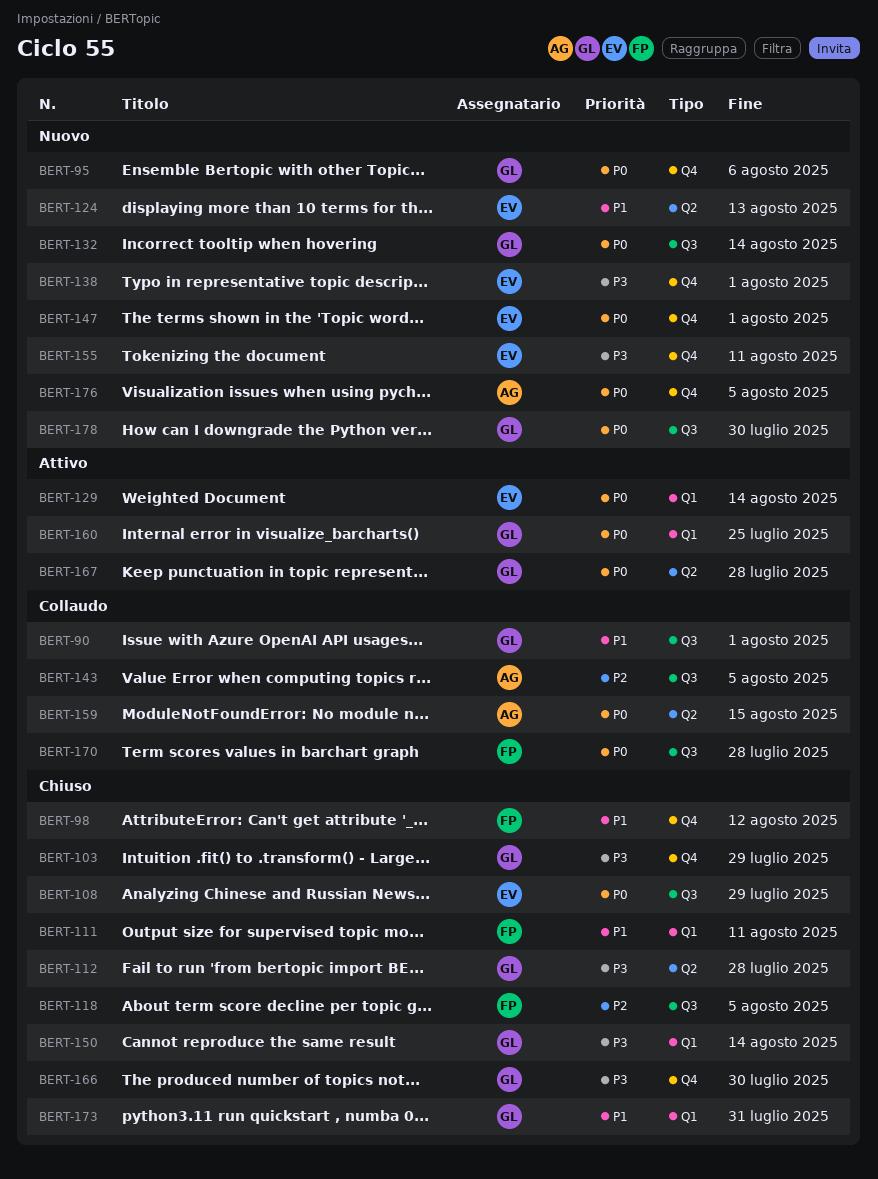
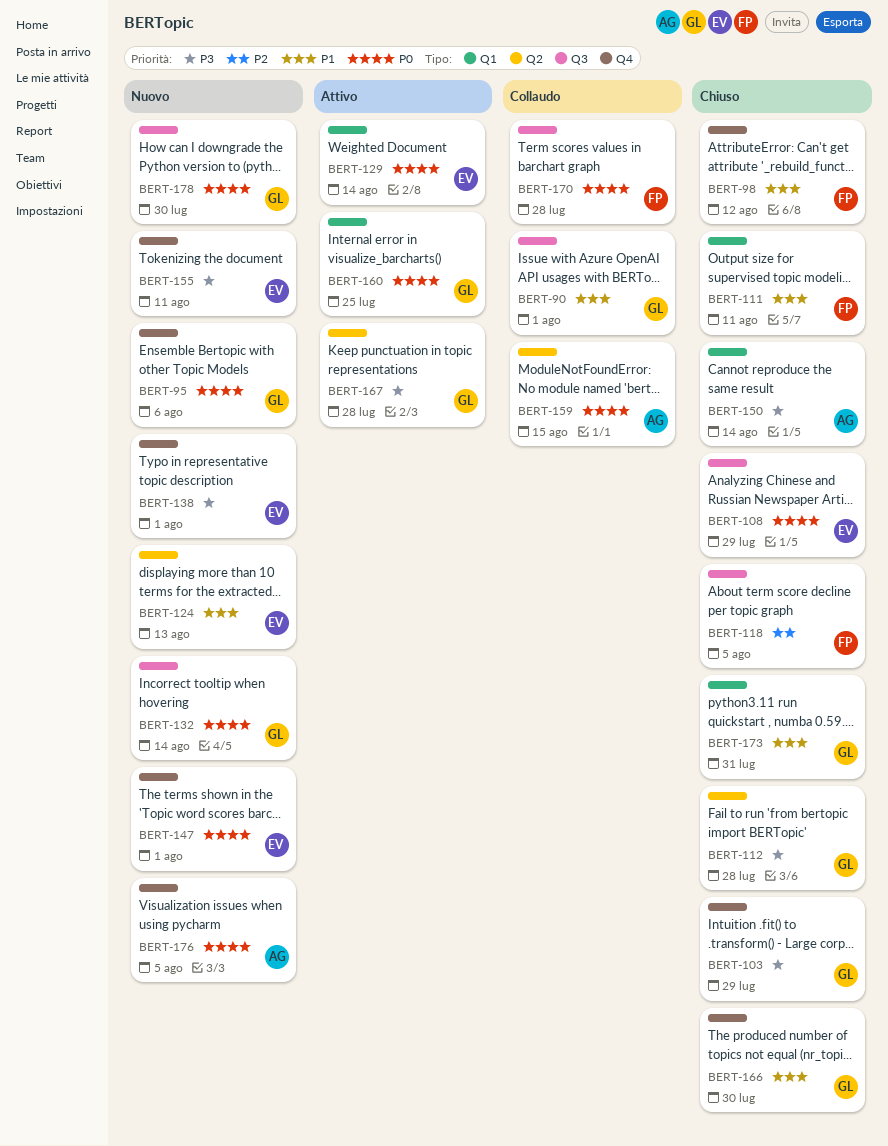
BERT-143: present -> none
BERT-150, owner: GL -> AG
BERT-166, priority: P3 -> P1
BERT-167, priority: P0 -> P3

